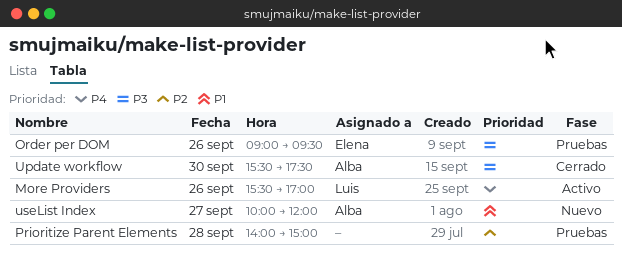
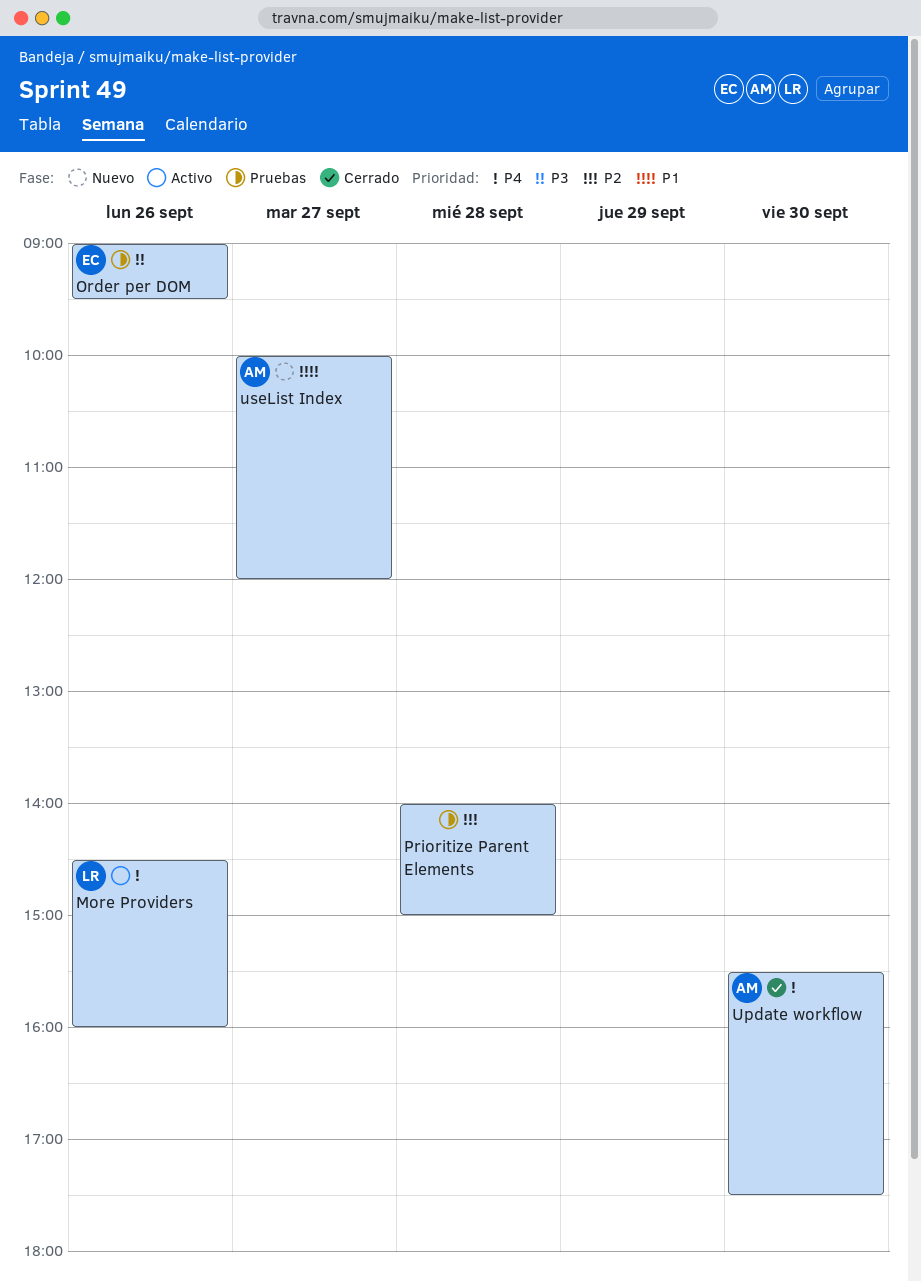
More Providers, begins: 15:30 -> 14:30
More Providers, ends: 17:00 -> 16:00
Update workflow, priority: P3 -> P4

